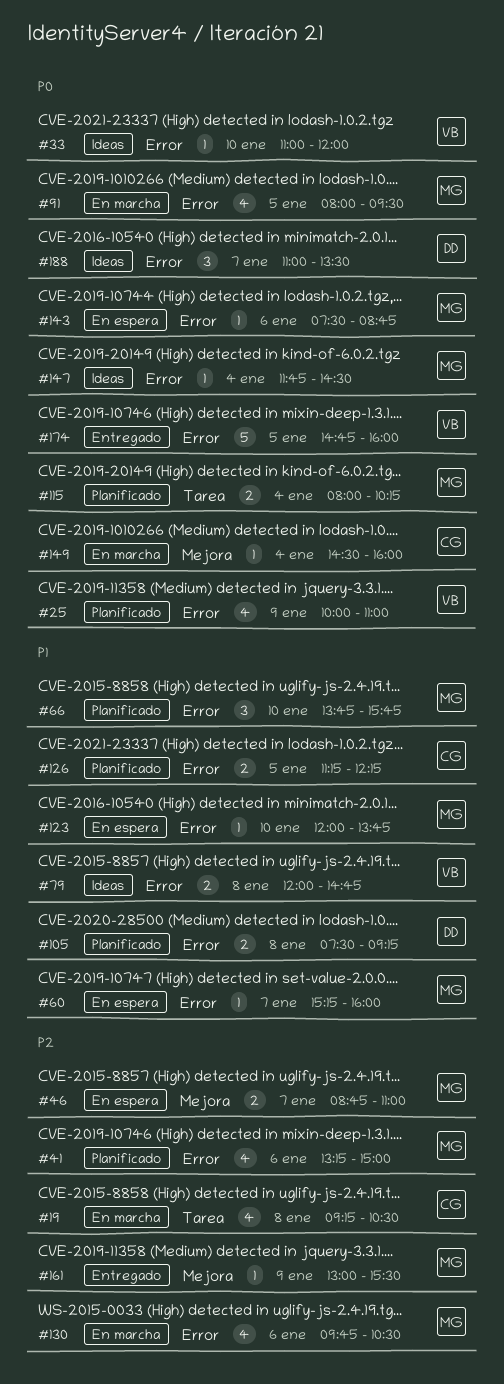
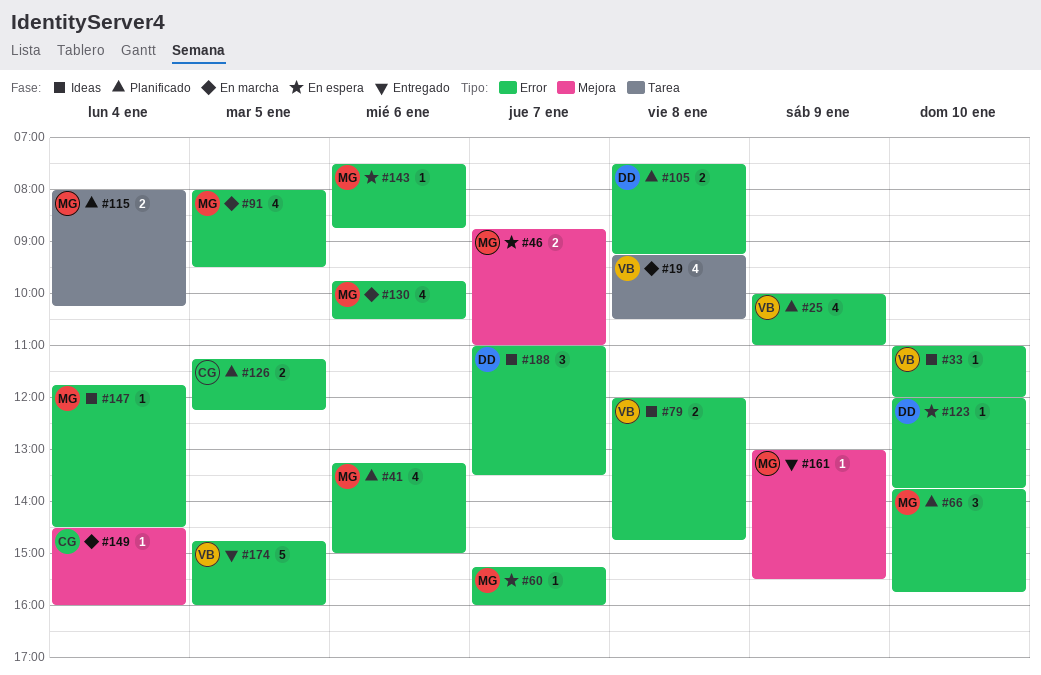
#19, owner: CG -> VB
#123, owner: MG -> DD

